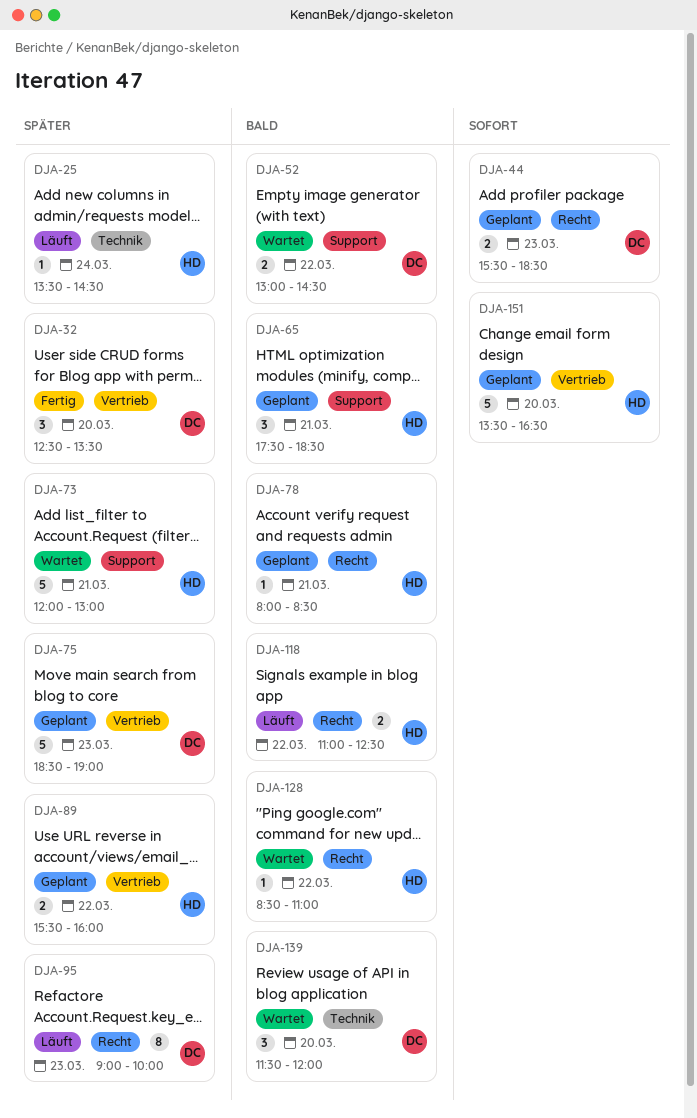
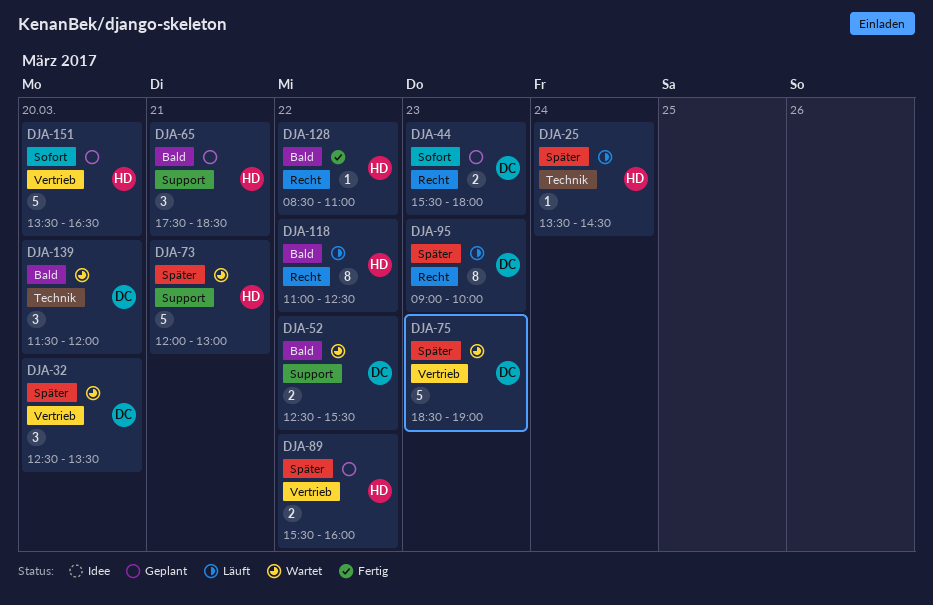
DJA-32, status: Fertig -> Wartet
DJA-44, ends: 18:30 -> 18:00
DJA-52, begins: 13:00 -> 12:30
DJA-52, ends: 14:30 -> 15:30
DJA-75, status: Geplant -> Wartet
DJA-78: present -> none
DJA-118, estimate: 2 -> 8
DJA-128, status: Wartet -> Fertig

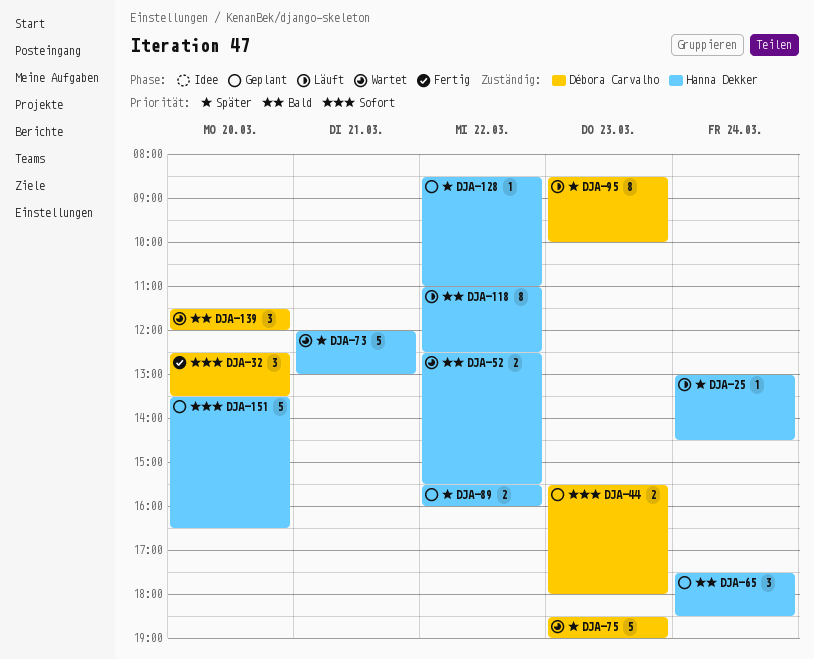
DJA-25, begins: 13:30 -> 13:00
DJA-32, status: Wartet -> Fertig
DJA-32, priority: Später -> Sofort
DJA-52, owner: Débora Carvalho -> Hanna Dekker
DJA-65, day: Mar 21 -> Mar 24
DJA-95, begins: 09:00 -> 08:30
DJA-128, status: Fertig -> Geplant
DJA-128, priority: Bald -> Später

